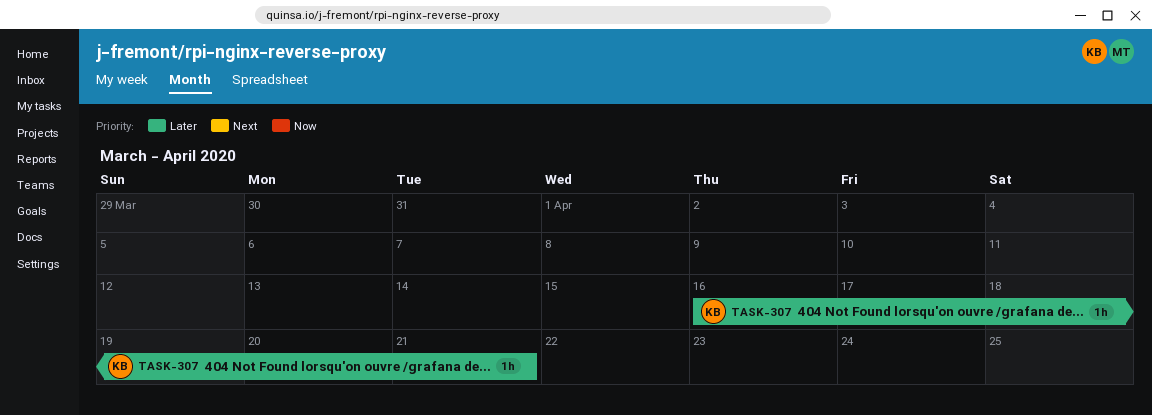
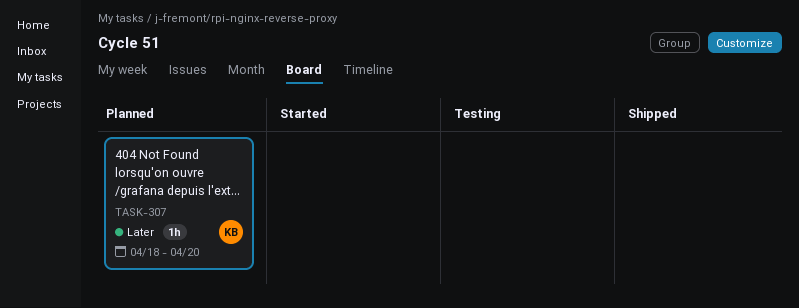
TASK-307, start: Apr 16 -> Apr 18
TASK-307, due: Apr 21 -> Apr 20

